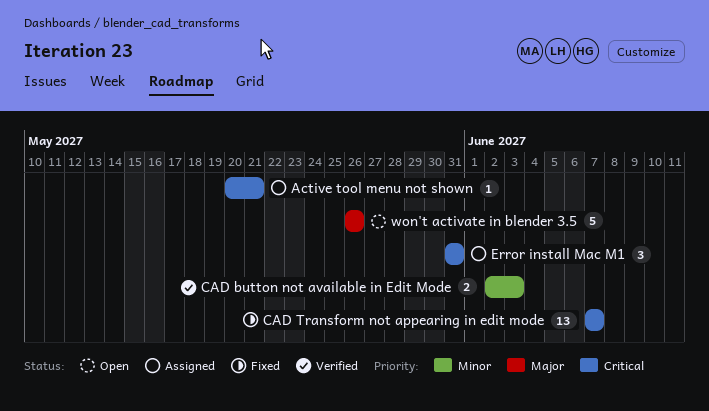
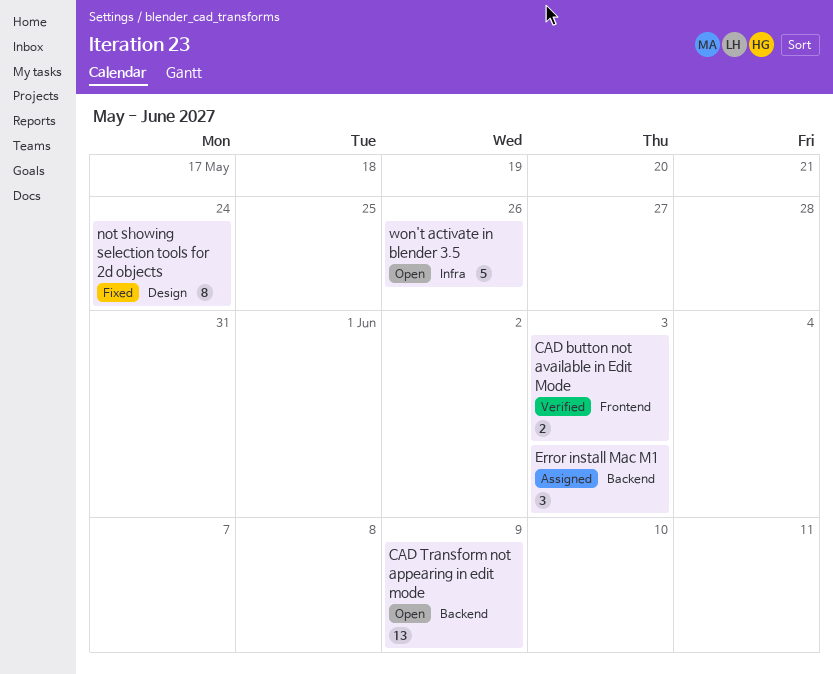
Active tool menu not shown: present -> none
CAD Transform not appearing in edit mode, status: Fixed -> Open
CAD Transform not appearing in edit mode, due: Jun 7 -> Jun 9
Error install Mac M1, due: May 31 -> Jun 3
not showing selection tools for 2d objects: none -> present

